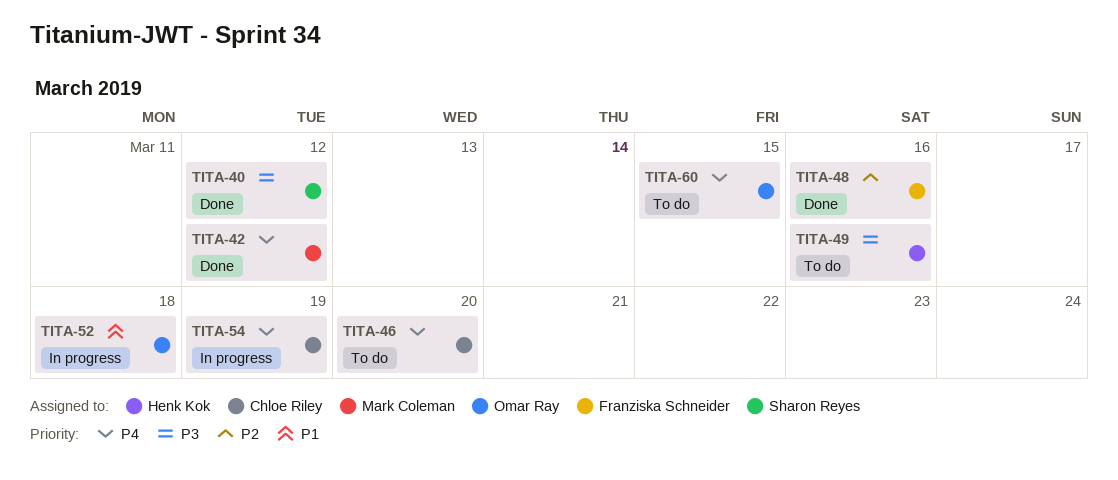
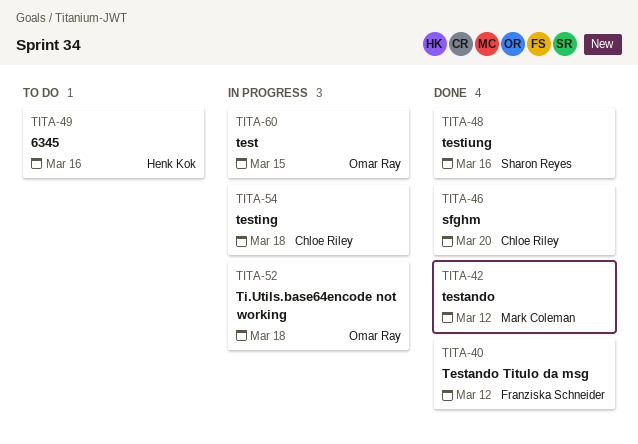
TITA-40, owner: Sharon Reyes -> Franziska Schneider
TITA-46, status: To do -> Done
TITA-48, owner: Franziska Schneider -> Sharon Reyes
TITA-54, due: Mar 19 -> Mar 18
TITA-60, status: To do -> In progress

